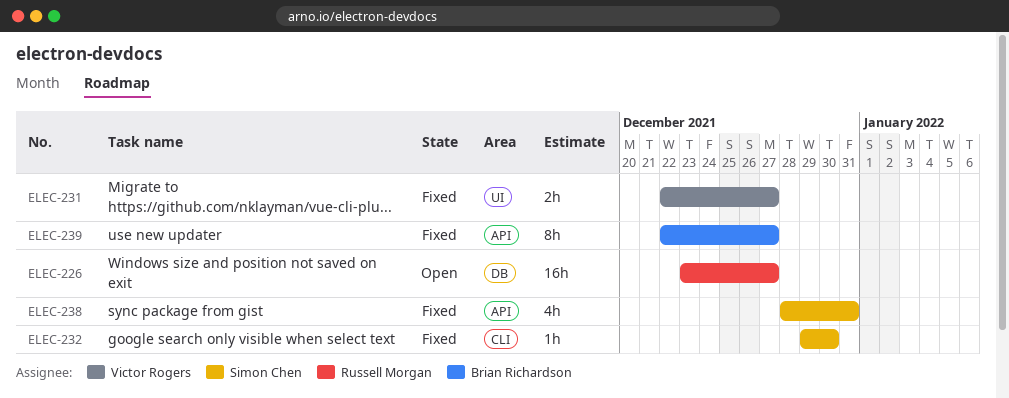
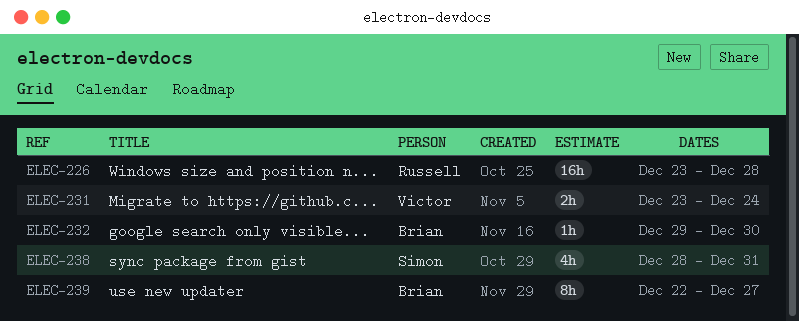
ELEC-226, due: Dec 27 -> Dec 28
ELEC-231, start: Dec 22 -> Dec 23
ELEC-231, due: Dec 27 -> Dec 24
ELEC-232, owner: Simon Chen -> Brian Richardson

